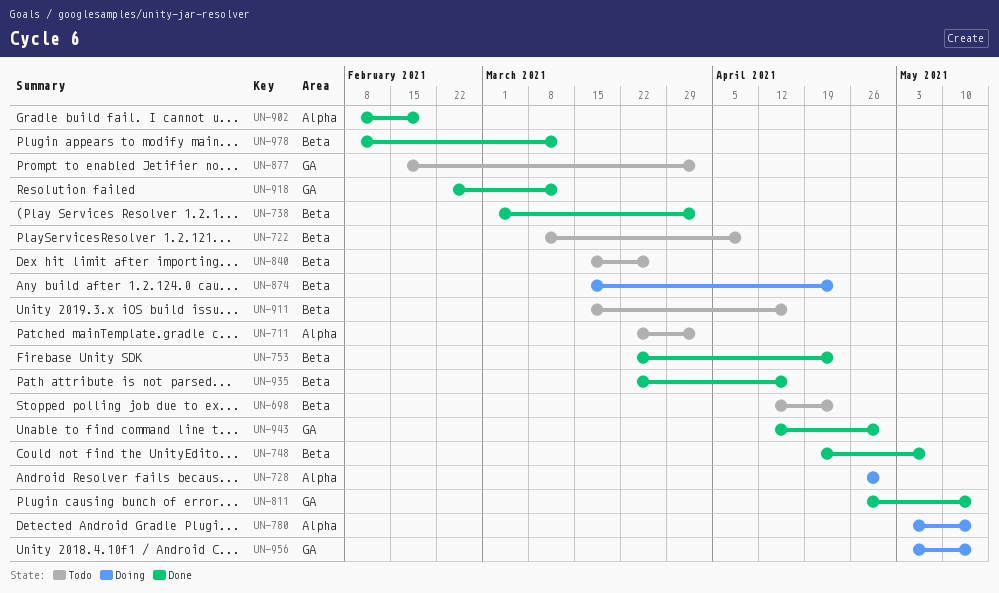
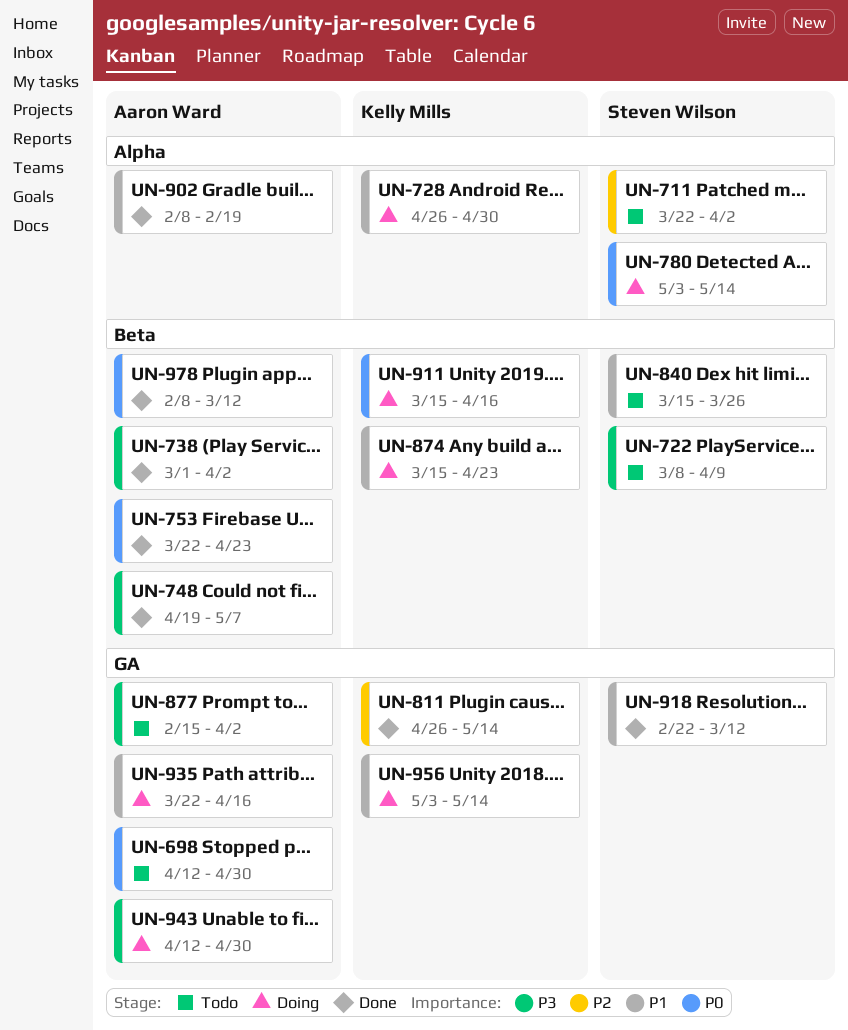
UN-698, label: Beta -> GA
UN-698, due: Apr 23 -> Apr 30
UN-911, status: Todo -> Doing
UN-935, status: Done -> Doing
UN-935, label: Beta -> GA
UN-943, status: Done -> Doing

